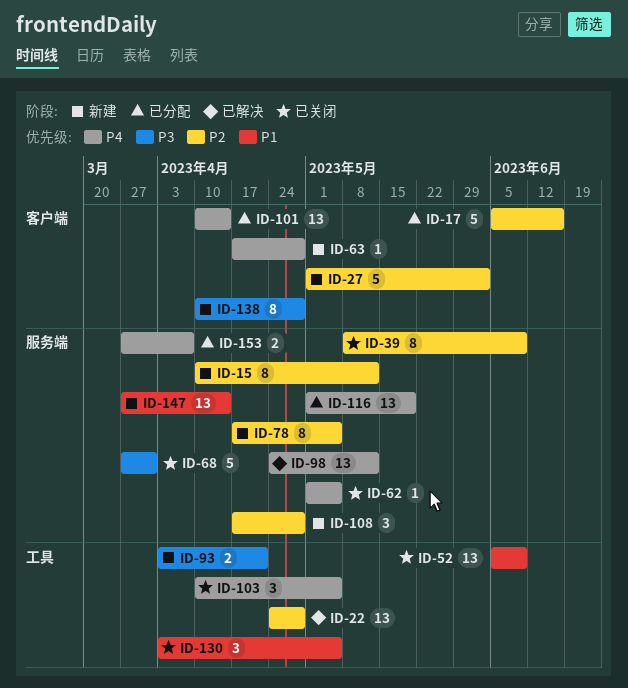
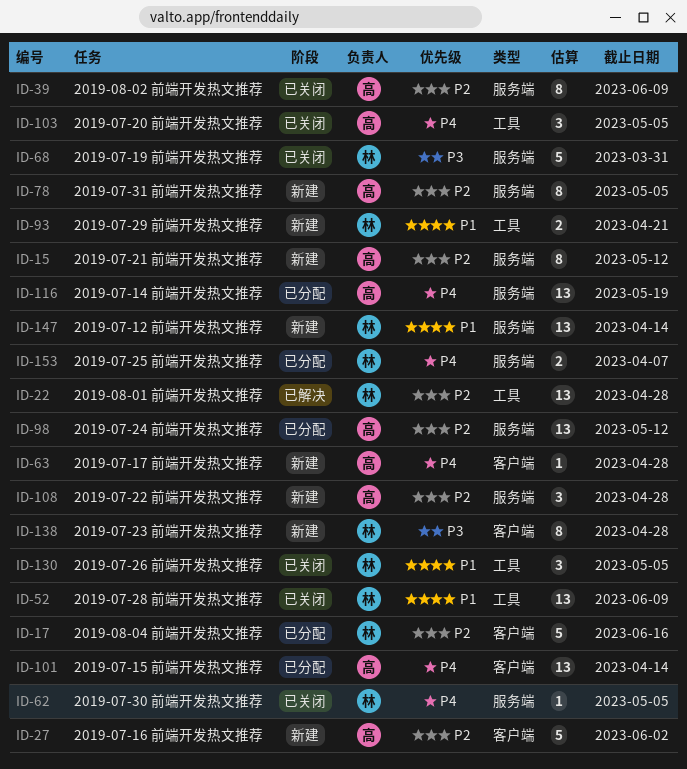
ID-93, priority: P3 -> P1
ID-98, status: 已解决 -> 已分配
ID-98, priority: P4 -> P2

